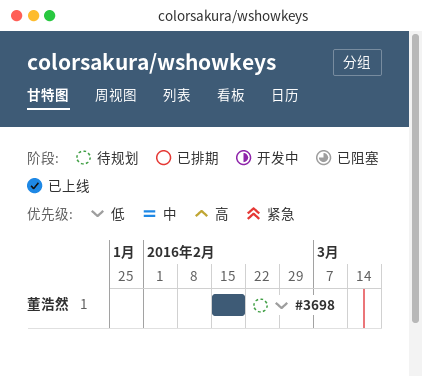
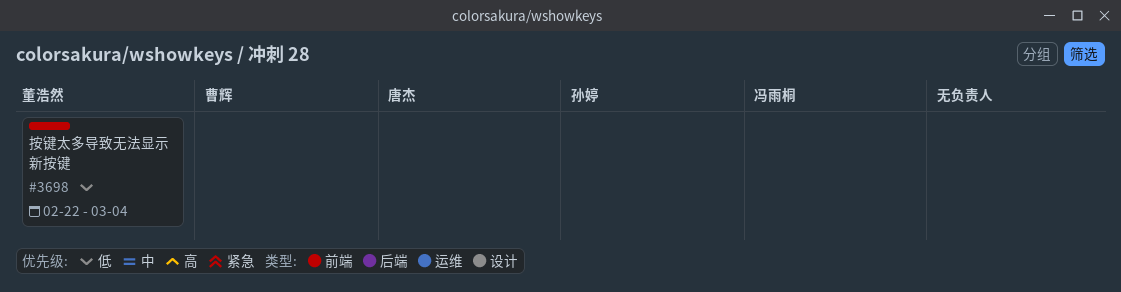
#3698, start: Feb 15 -> Feb 22
#3698, due: Feb 19 -> Mar 4

